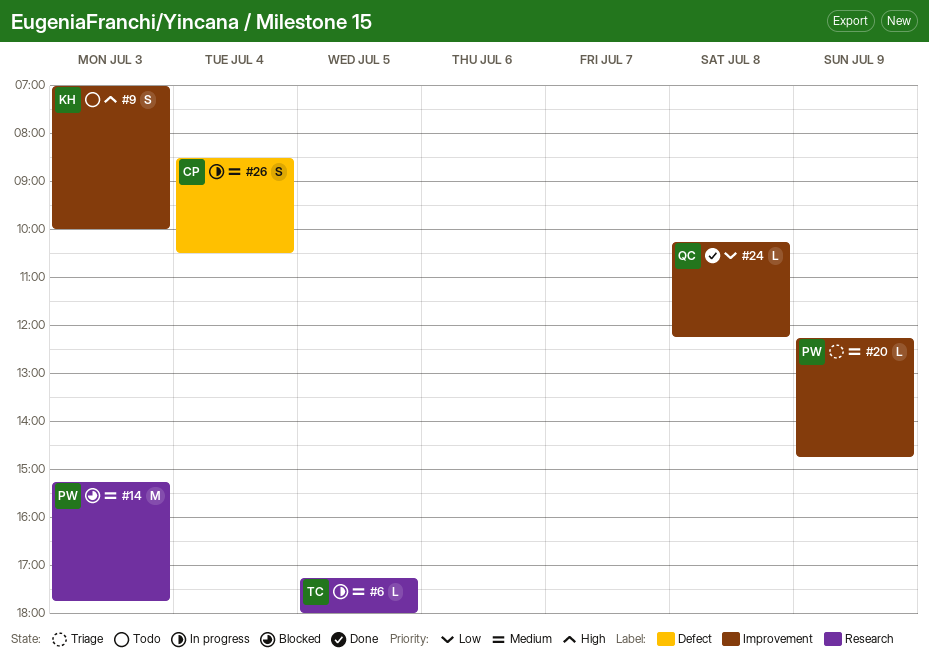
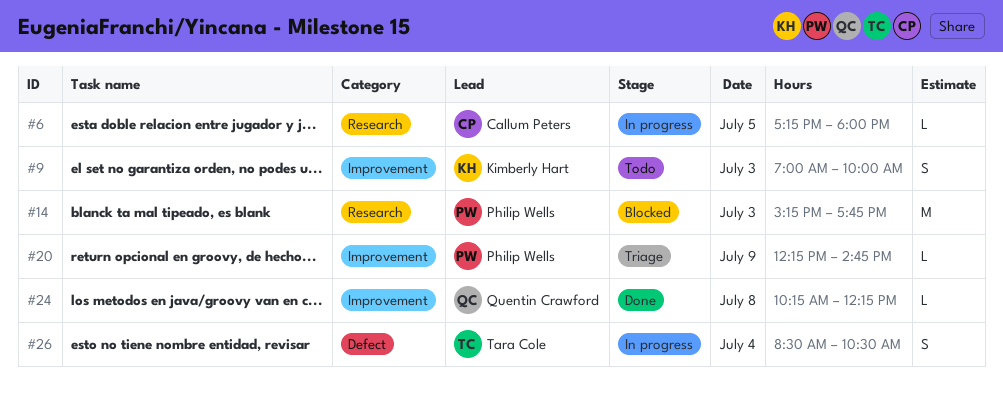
#6, owner: Tara Cole -> Callum Peters
#26, owner: Callum Peters -> Tara Cole

